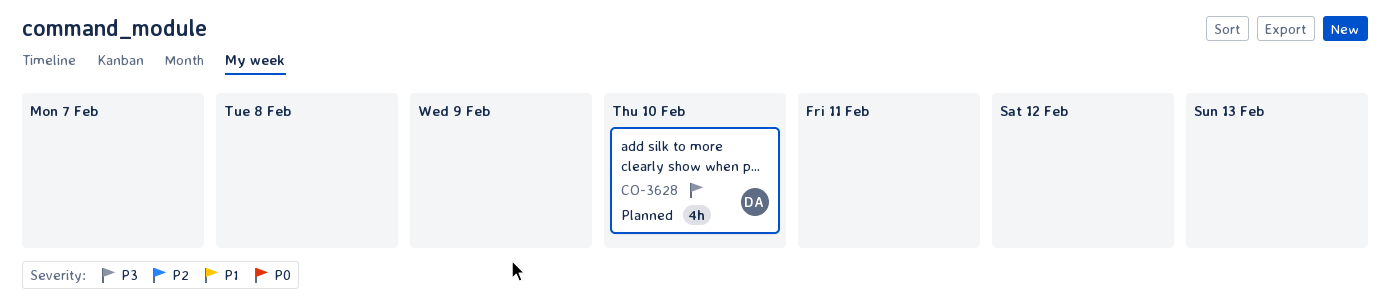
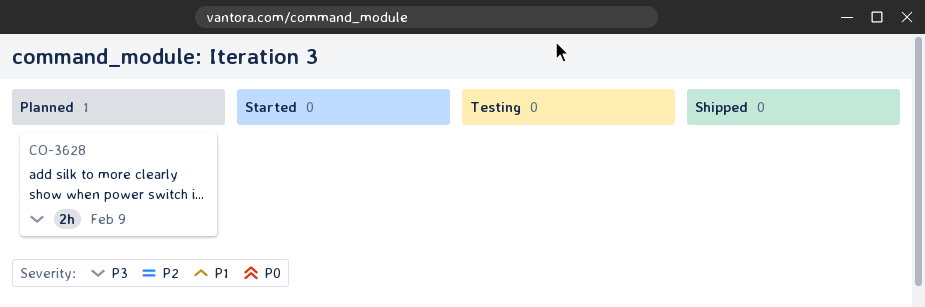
CO-3628, estimate: 4h -> 2h
CO-3628, due: Feb 10 -> Feb 9

